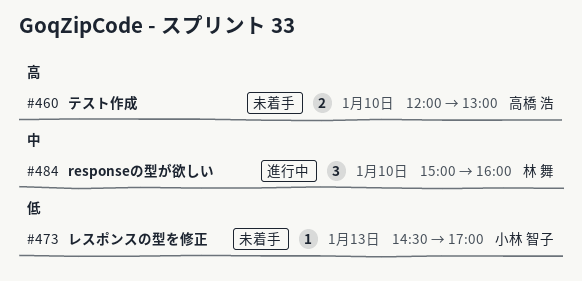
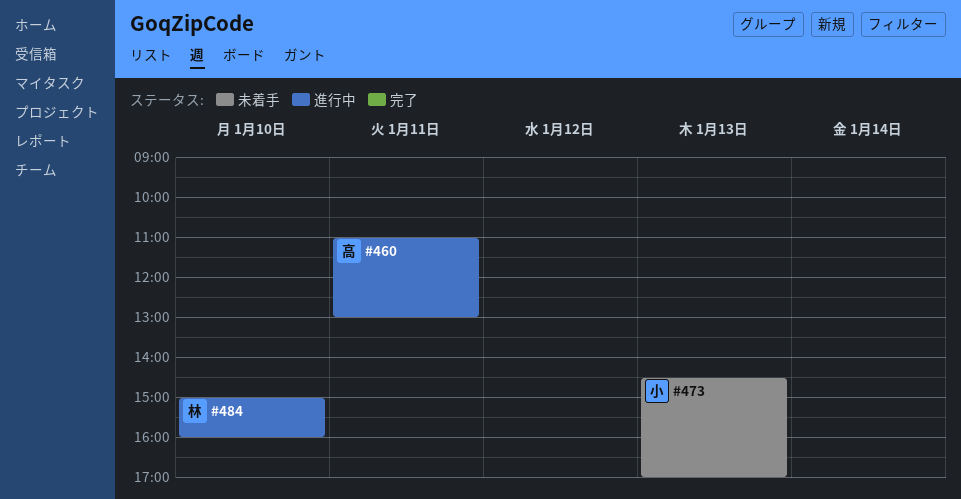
#460, status: 未着手 -> 進行中
#460, day: Jan 10 -> Jan 11
#460, begins: 12:00 -> 11:00

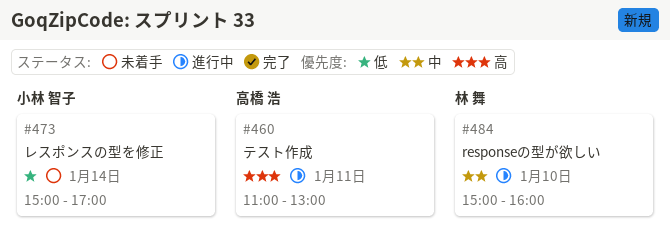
#473, day: Jan 13 -> Jan 14
#473, begins: 14:30 -> 15:00

